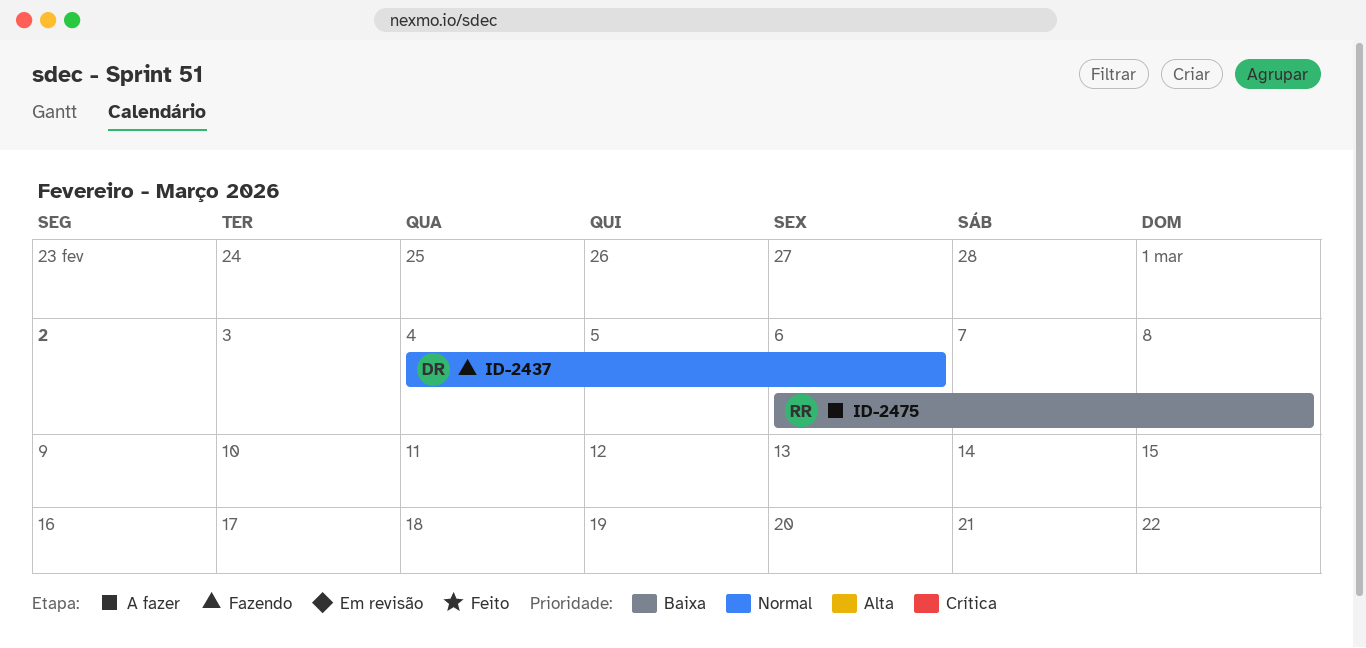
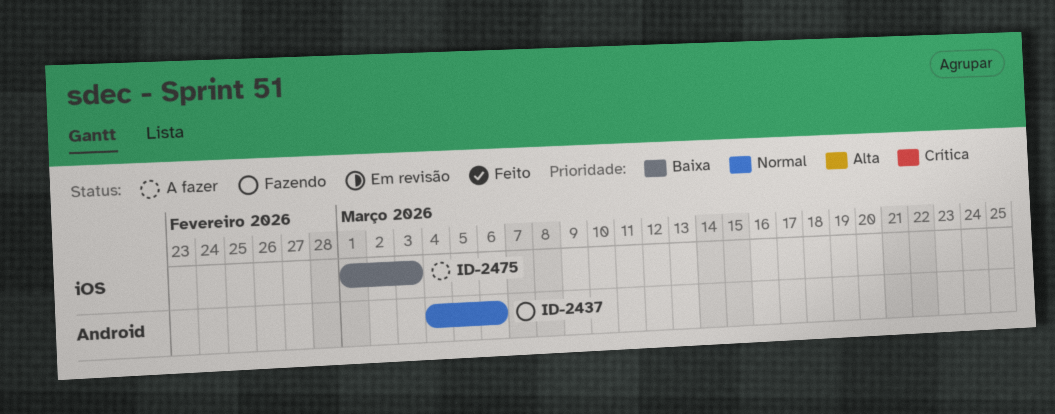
ID-2475, start: Mar 6 -> Mar 1
ID-2475, due: Mar 8 -> Mar 3

